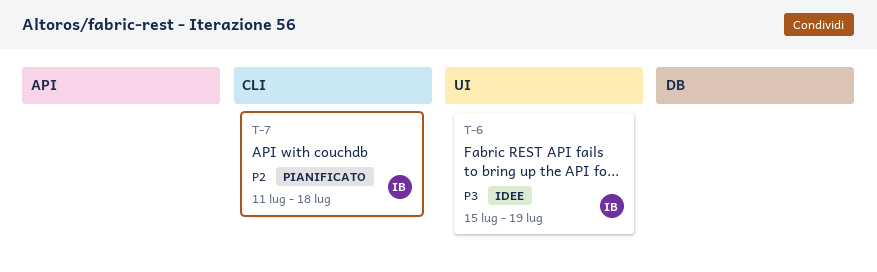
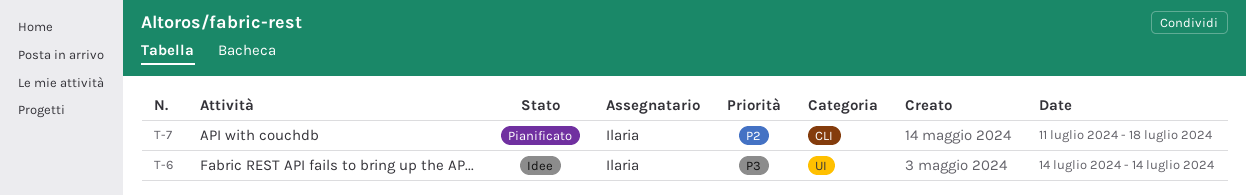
T-6, start: Jul 15 -> Jul 14
T-6, due: Jul 19 -> Jul 14

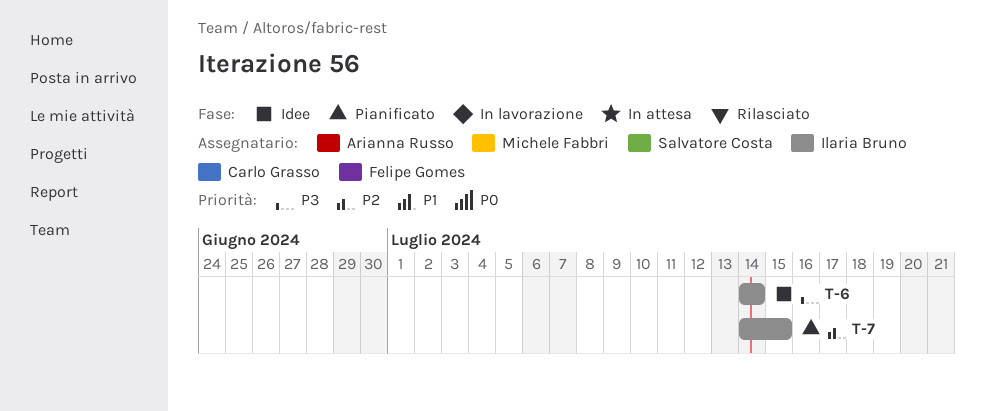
T-7, start: Jul 11 -> Jul 14
T-7, due: Jul 18 -> Jul 15

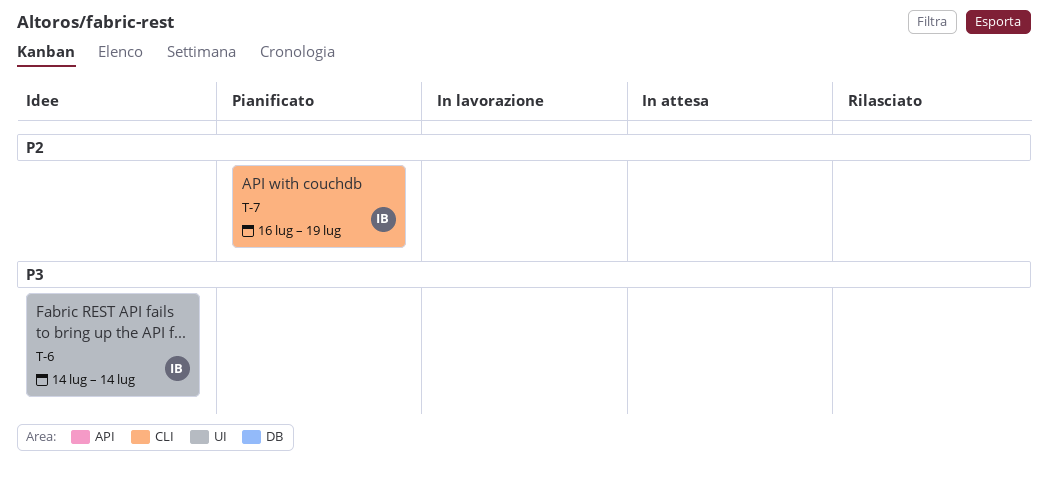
T-7, start: Jul 14 -> Jul 16
T-7, due: Jul 15 -> Jul 19

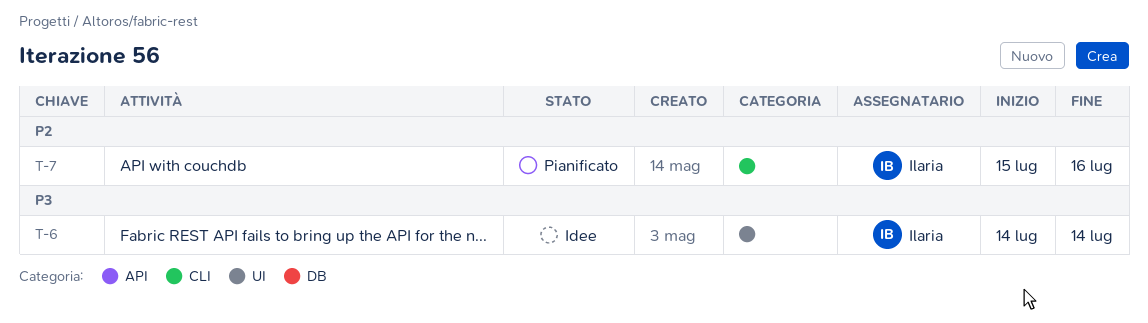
T-7, start: Jul 16 -> Jul 15
T-7, due: Jul 19 -> Jul 16

